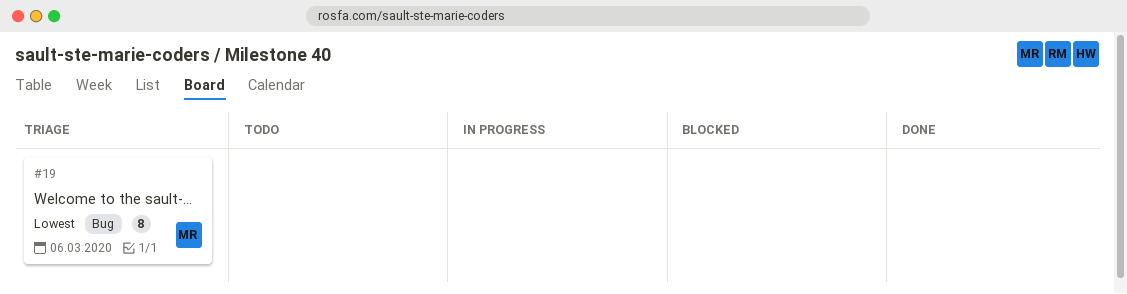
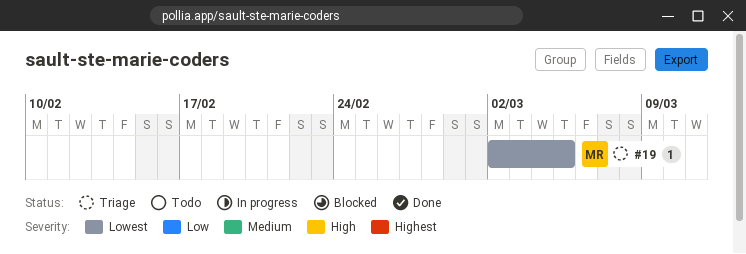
#19, estimate: 8 -> 1
#19, due: Mar 6 -> Mar 5

